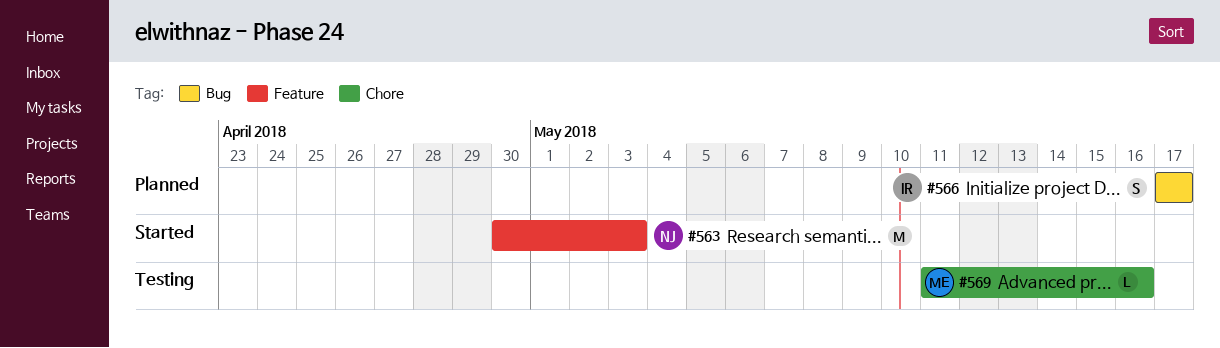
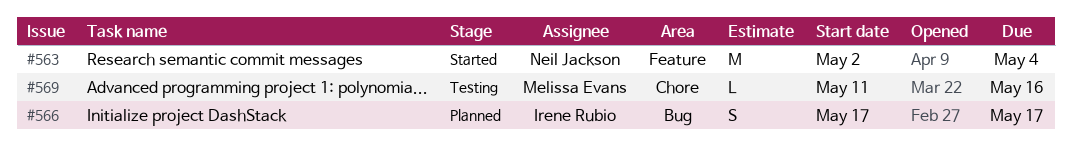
#563, start: Apr 30 -> May 2
#563, due: May 3 -> May 4

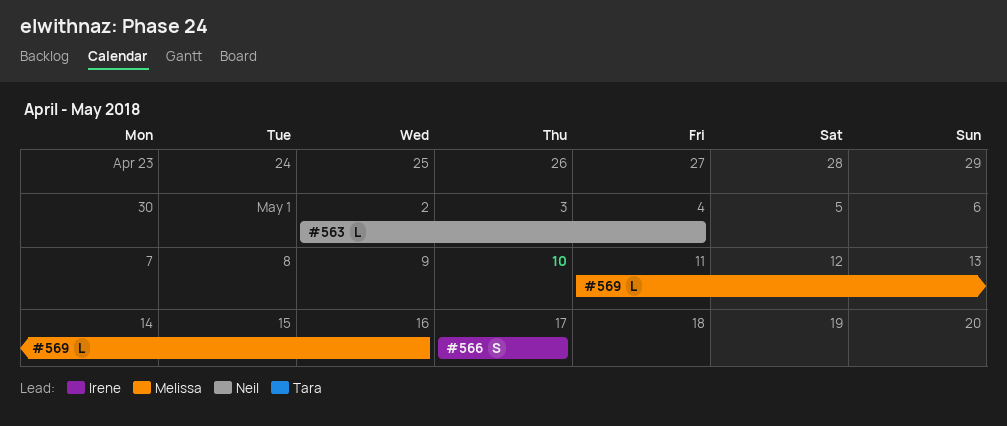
#563, estimate: M -> L

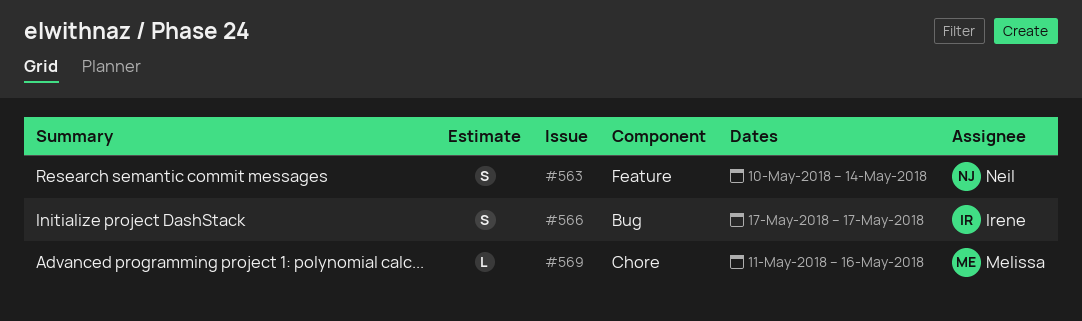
#563, estimate: L -> S
#563, start: May 2 -> May 10
#563, due: May 4 -> May 14

